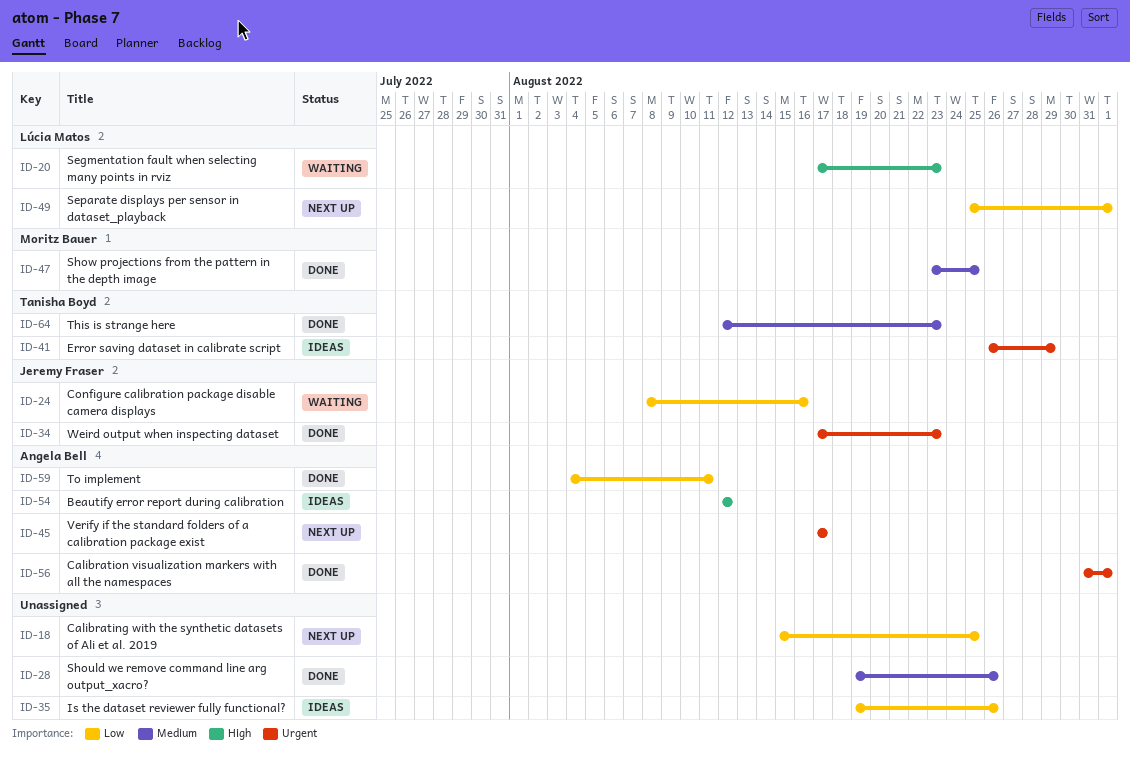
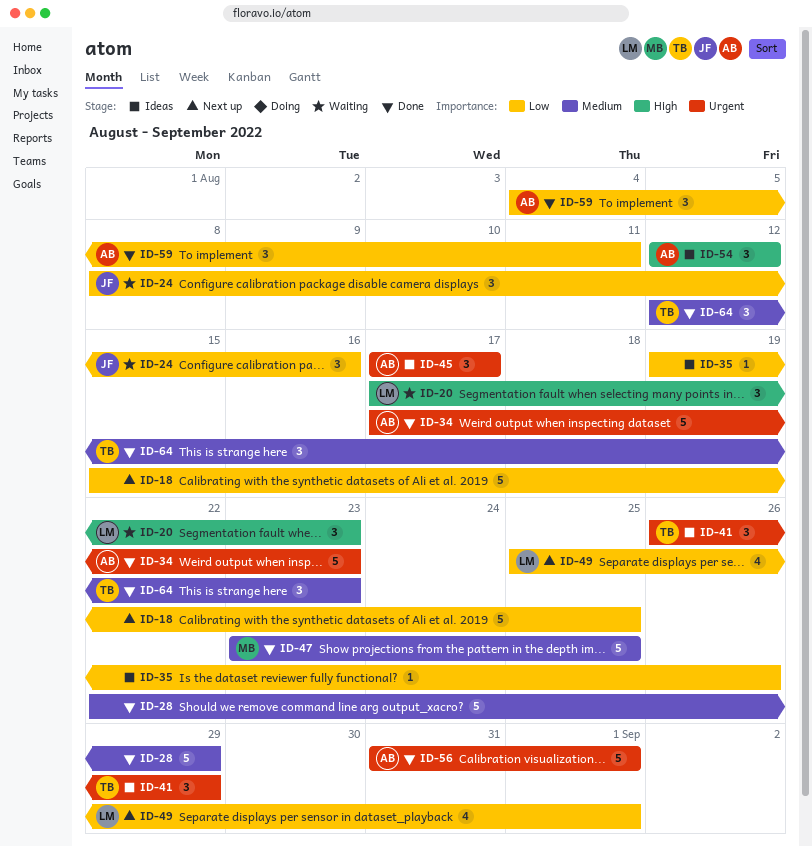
ID-28, start: Aug 19 -> Aug 22
ID-28, due: Aug 26 -> Aug 29
ID-34, owner: Jeremy Fraser -> Angela Bell
ID-45, status: Next up -> Ideas

